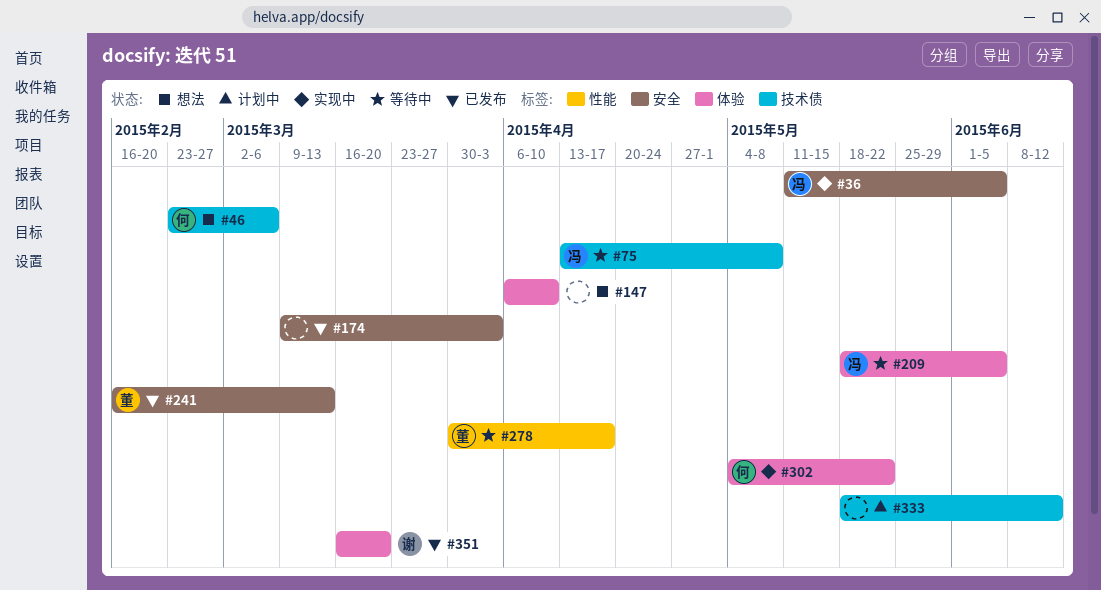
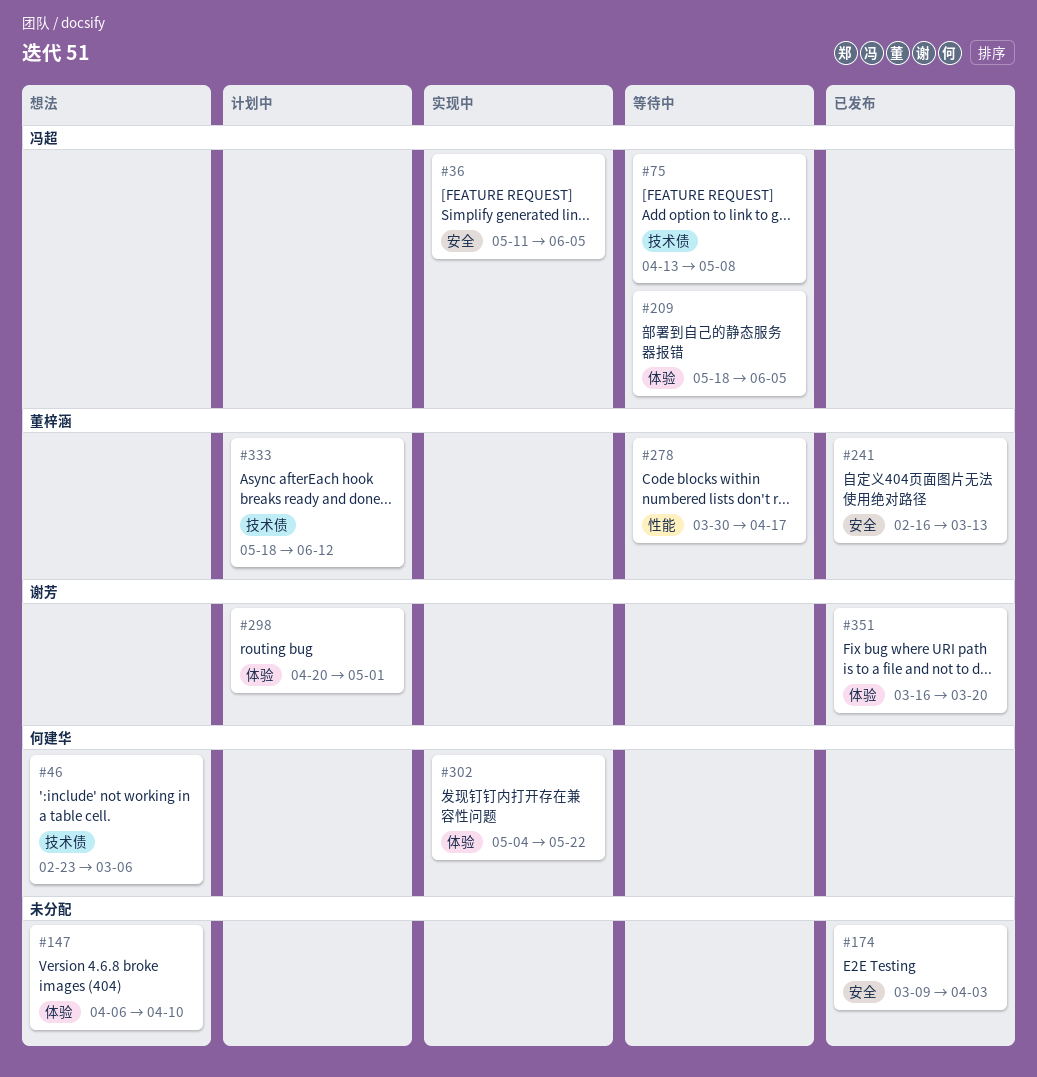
#298: none -> present
#333, owner: none -> 董梓涵

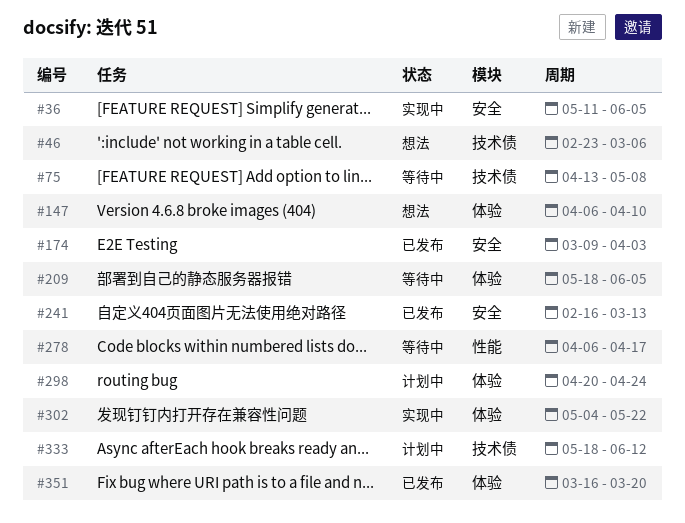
#278, start: Mar 30 -> Apr 6
#298, due: May 1 -> Apr 24

